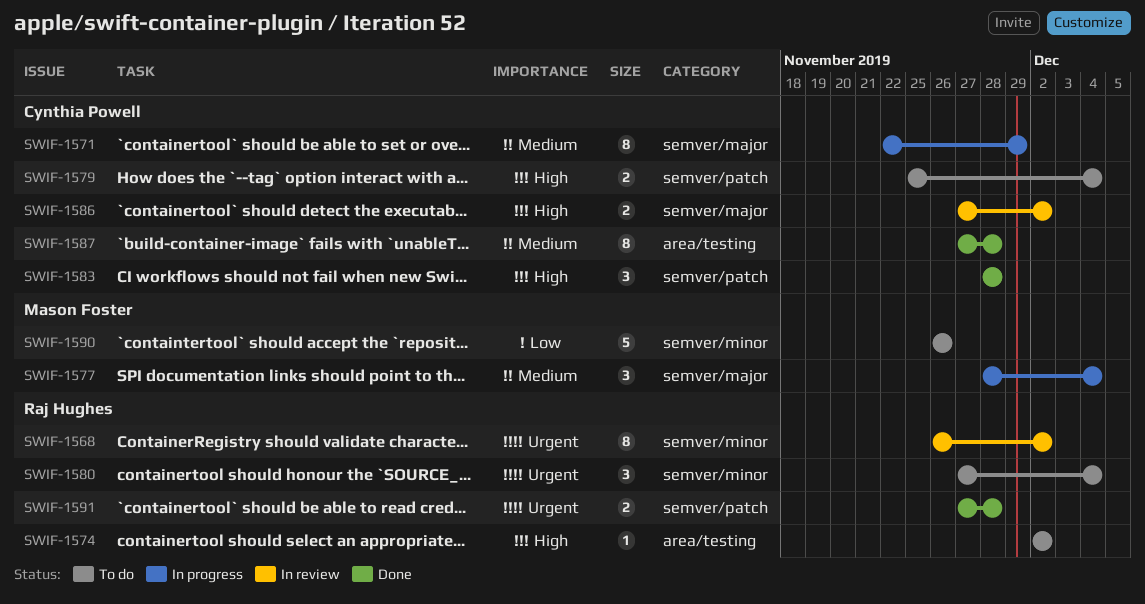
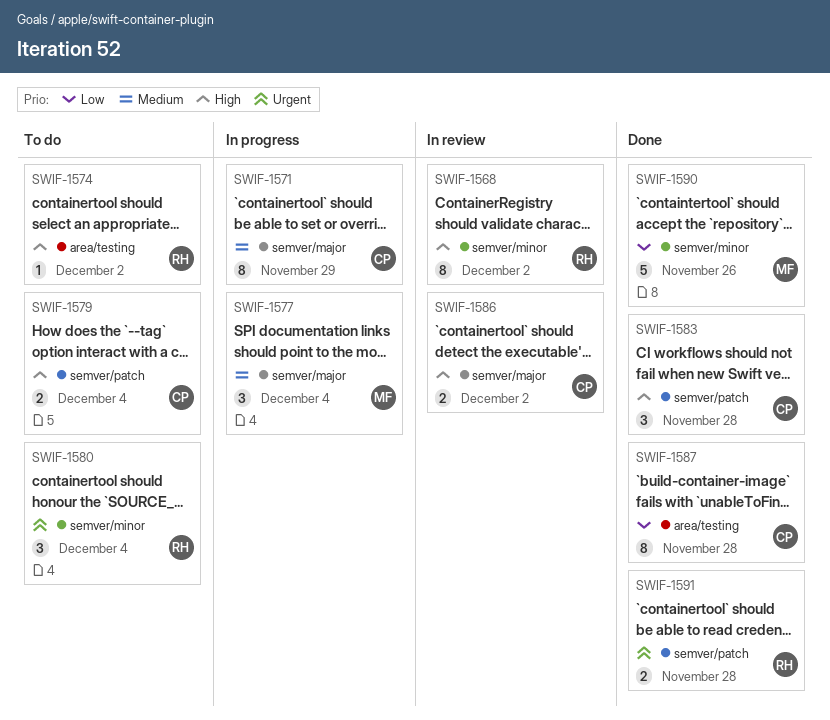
SWIF-1568, priority: Urgent -> High
SWIF-1587, priority: Medium -> Low
SWIF-1590, status: To do -> Done

